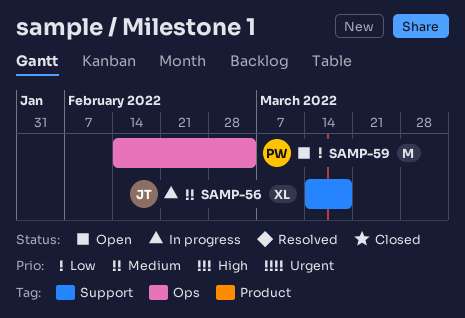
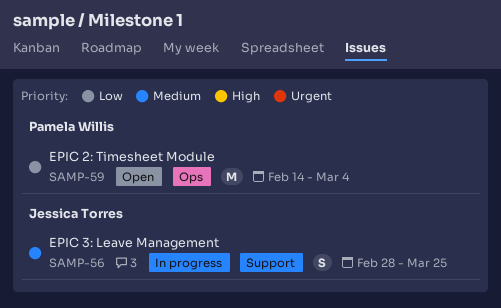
SAMP-56, estimate: XL -> S
SAMP-56, start: Mar 14 -> Feb 28
SAMP-56, due: Mar 18 -> Mar 25

